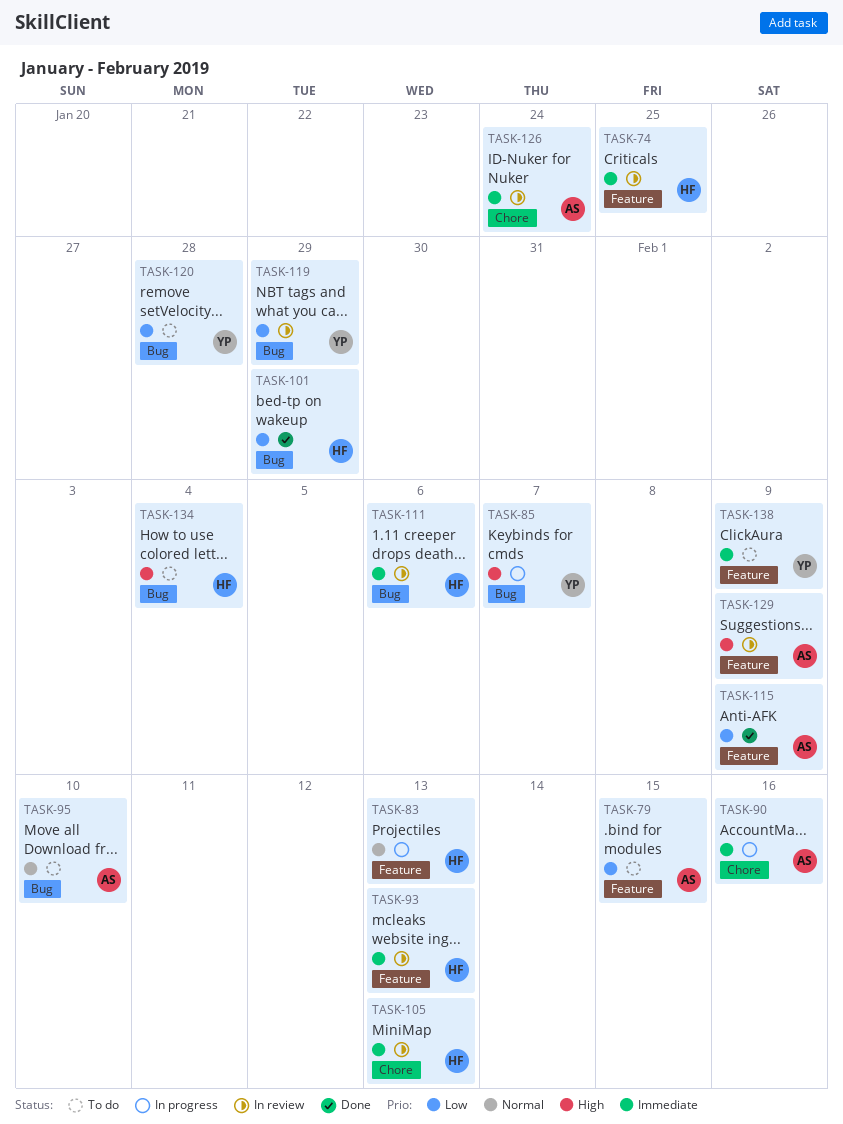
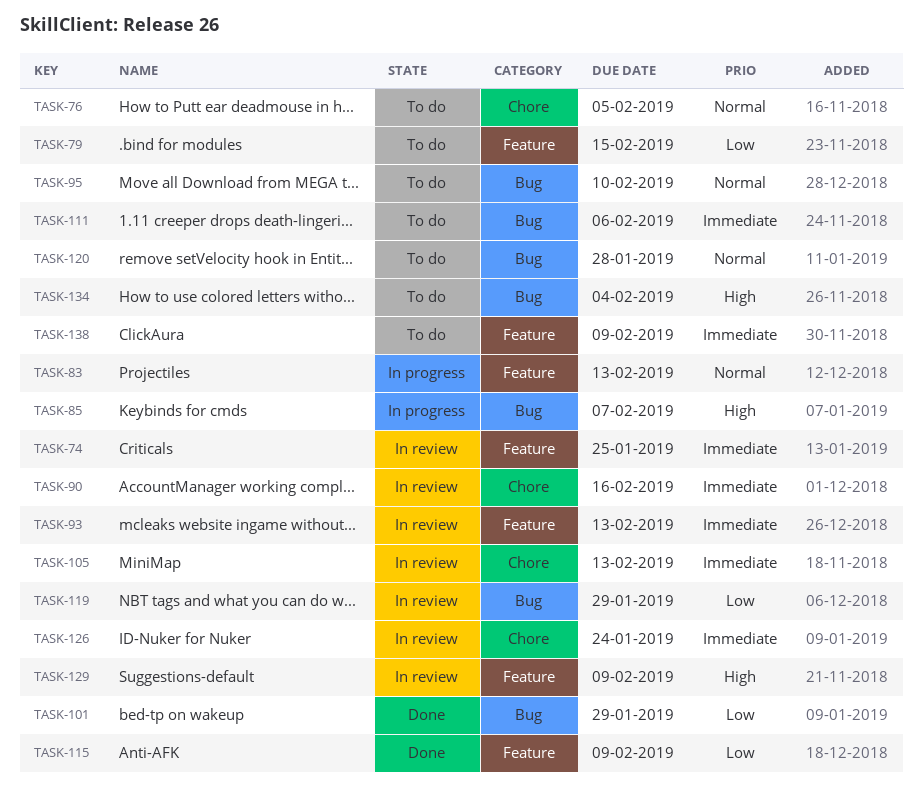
TASK-76: none -> present
TASK-90, status: In progress -> In review
TASK-111, status: In review -> To do
TASK-120, priority: Low -> Normal

